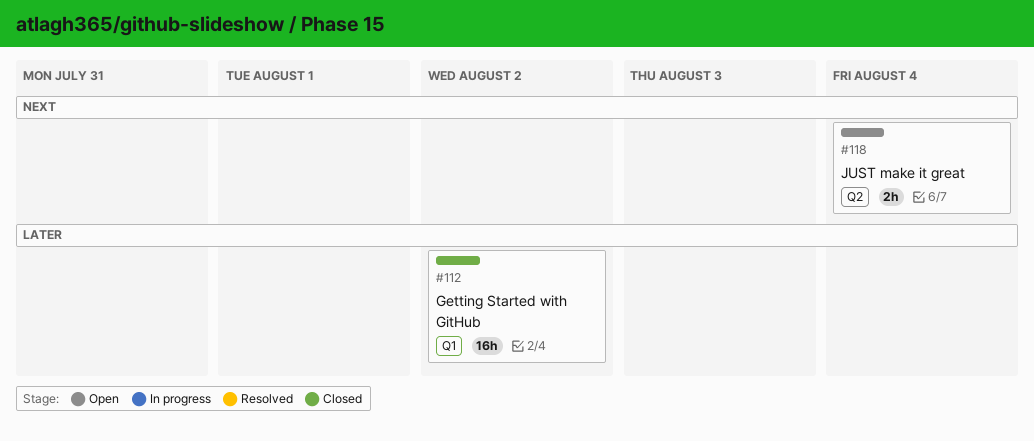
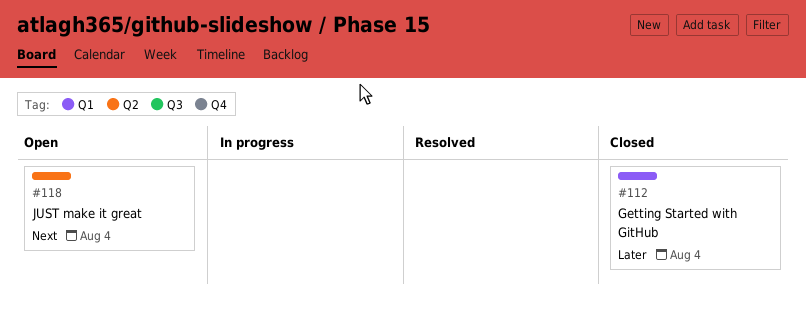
#112, due: Aug 2 -> Aug 4

